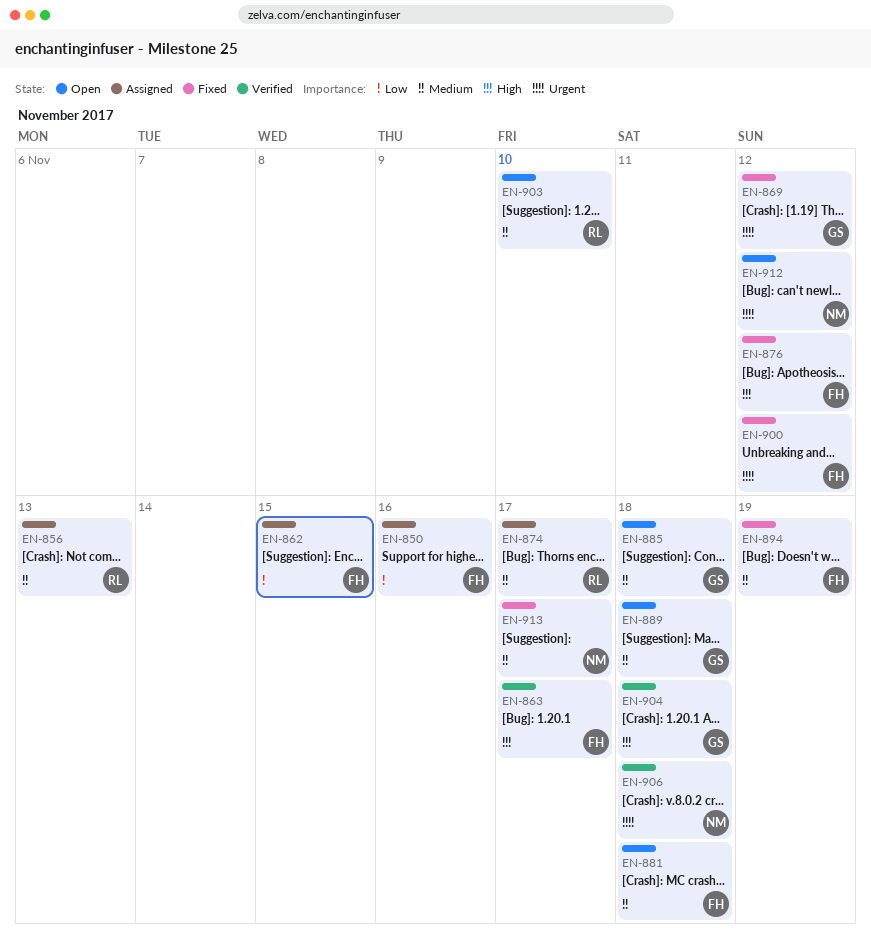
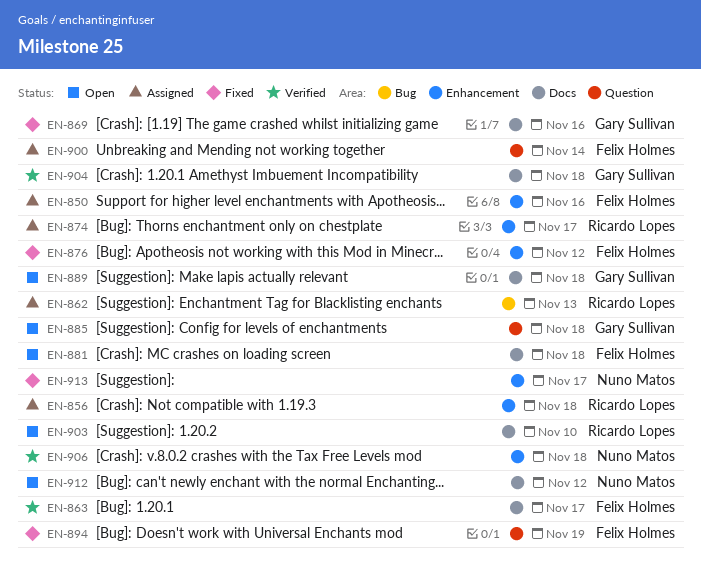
EN-856, due: Nov 13 -> Nov 18
EN-862, owner: Felix Holmes -> Ricardo Lopes
EN-862, due: Nov 15 -> Nov 13
EN-869, due: Nov 12 -> Nov 16
EN-900, status: Fixed -> Assigned
EN-900, due: Nov 12 -> Nov 14

